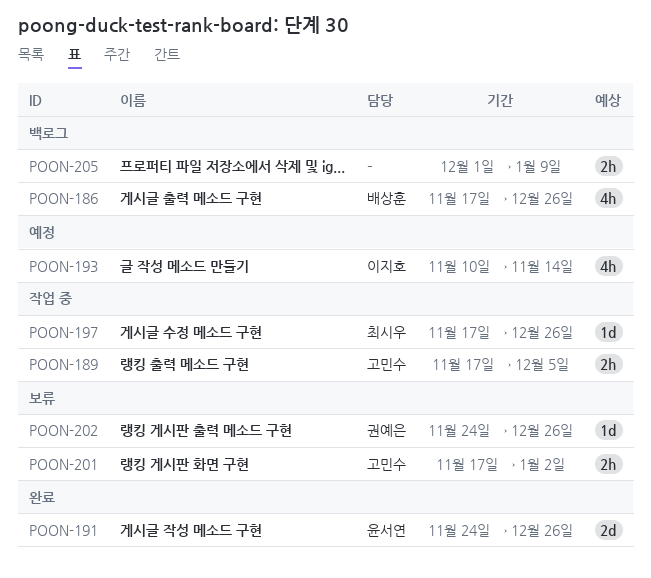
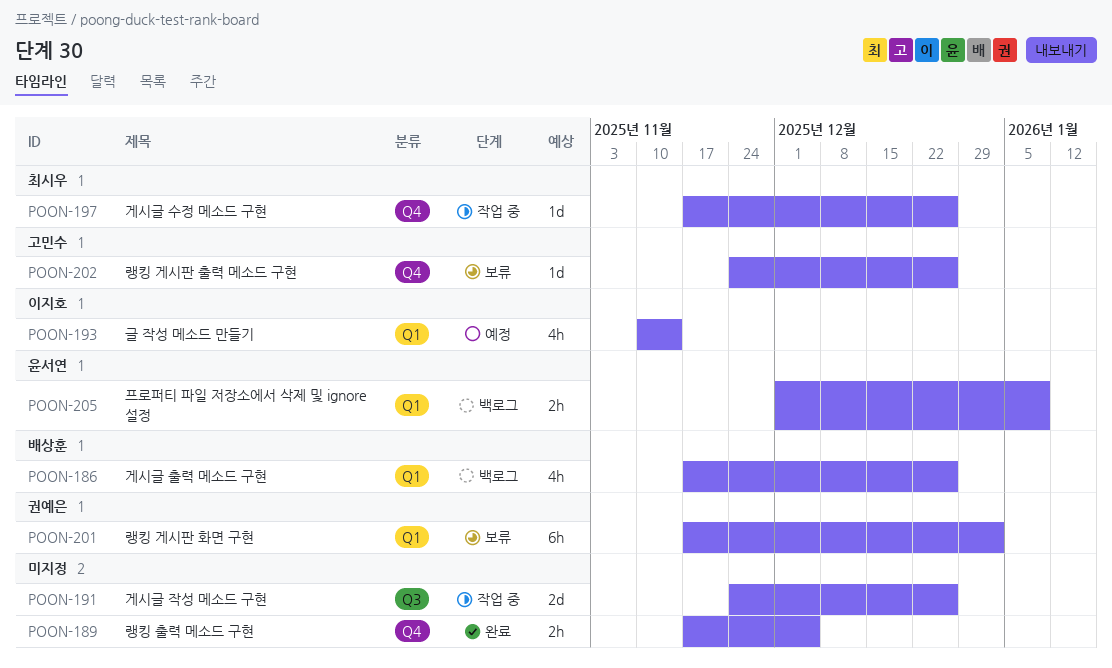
POON-189, status: 작업 중 -> 완료
POON-189, owner: 고민수 -> none
POON-191, status: 완료 -> 작업 중
POON-191, owner: 윤서연 -> none
POON-201, owner: 고민수 -> 권예은
POON-201, estimate: 2h -> 6h
POON-202, owner: 권예은 -> 고민수
POON-205, owner: none -> 윤서연

